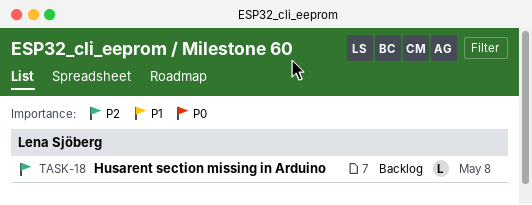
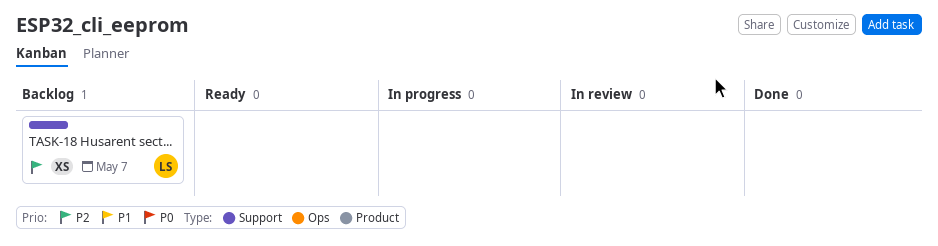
TASK-18, estimate: L -> XS
TASK-18, due: May 8 -> May 7

